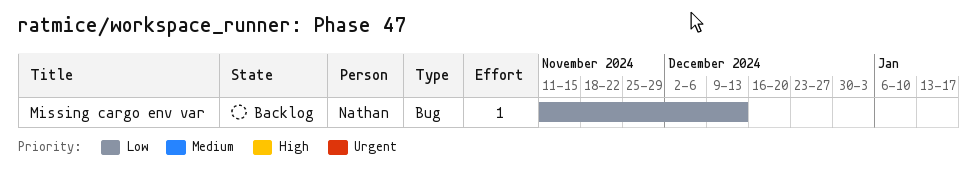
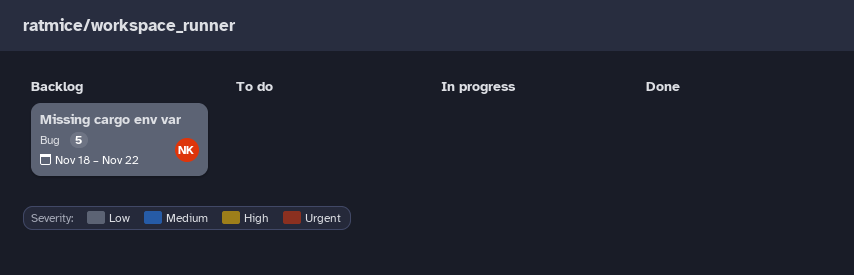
Missing cargo env var, estimate: 1 -> 5
Missing cargo env var, start: Nov 11 -> Nov 18
Missing cargo env var, due: Dec 13 -> Nov 22

